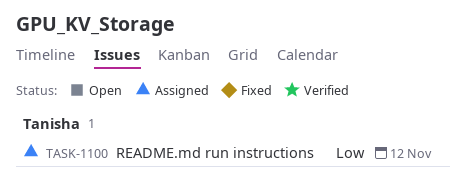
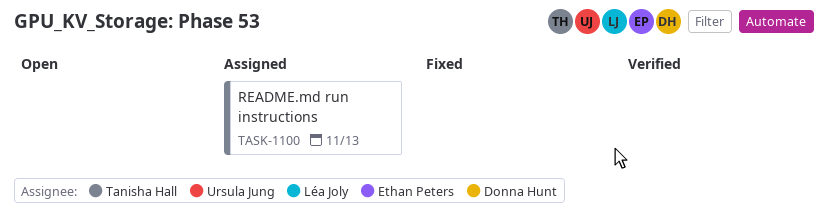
TASK-1100, due: Nov 12 -> Nov 13

